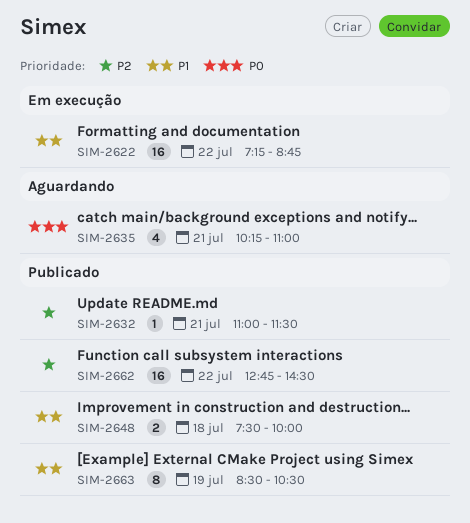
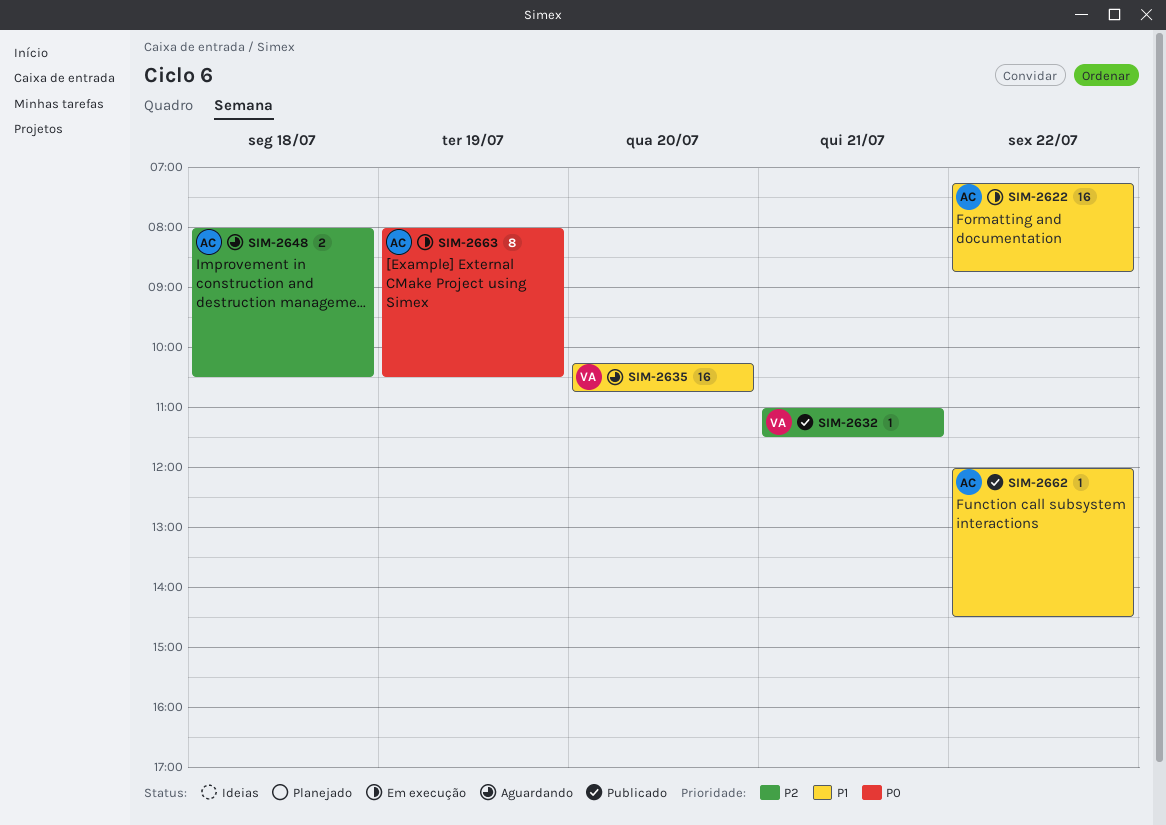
SIM-2635, priority: P0 -> P1
SIM-2635, estimate: 4 -> 16
SIM-2635, day: Jul 21 -> Jul 20
SIM-2635, ends: 11:00 -> 10:45
SIM-2648, status: Publicado -> Aguardando
SIM-2648, priority: P1 -> P2
SIM-2648, begins: 07:30 -> 08:00
SIM-2648, ends: 10:00 -> 10:30
SIM-2662, priority: P2 -> P1
SIM-2662, estimate: 16 -> 1
SIM-2662, begins: 12:45 -> 12:00
SIM-2663, status: Publicado -> Em execução
SIM-2663, priority: P1 -> P0
SIM-2663, begins: 08:30 -> 08:00

